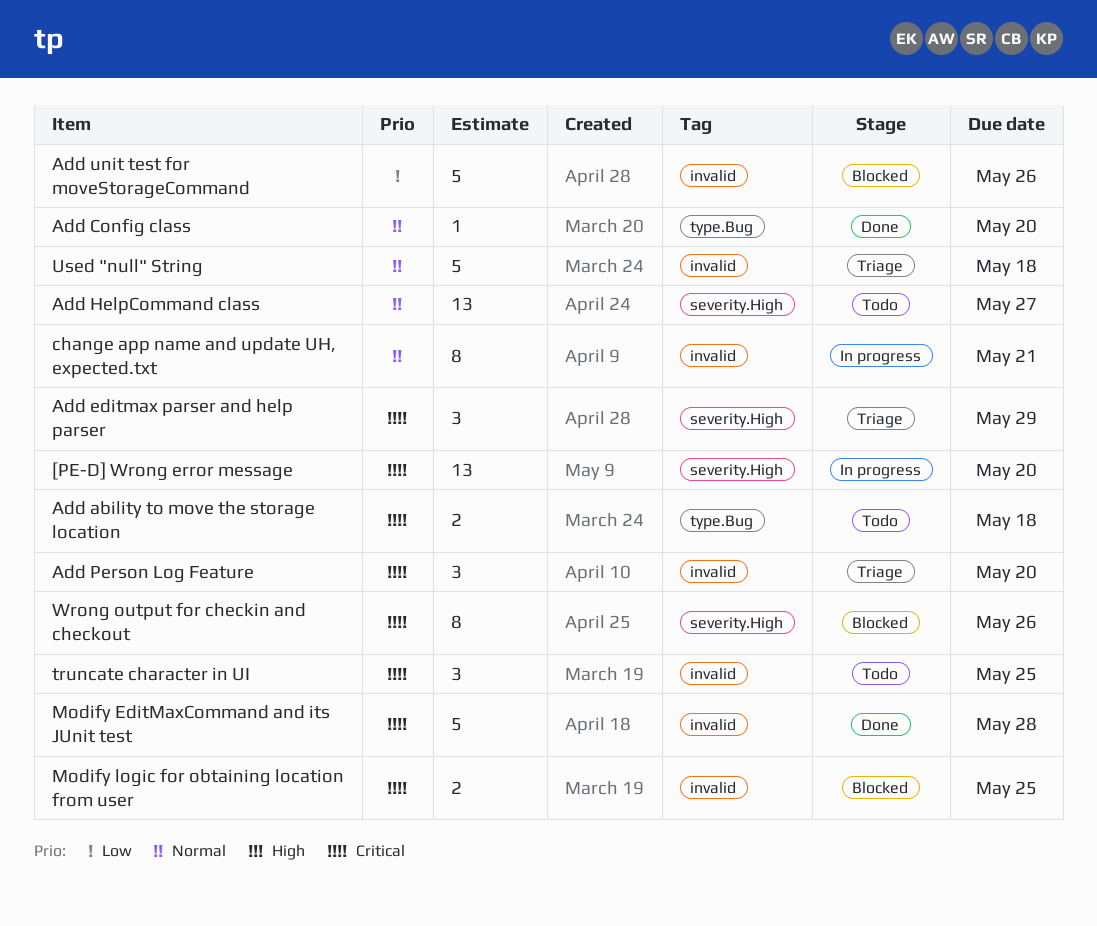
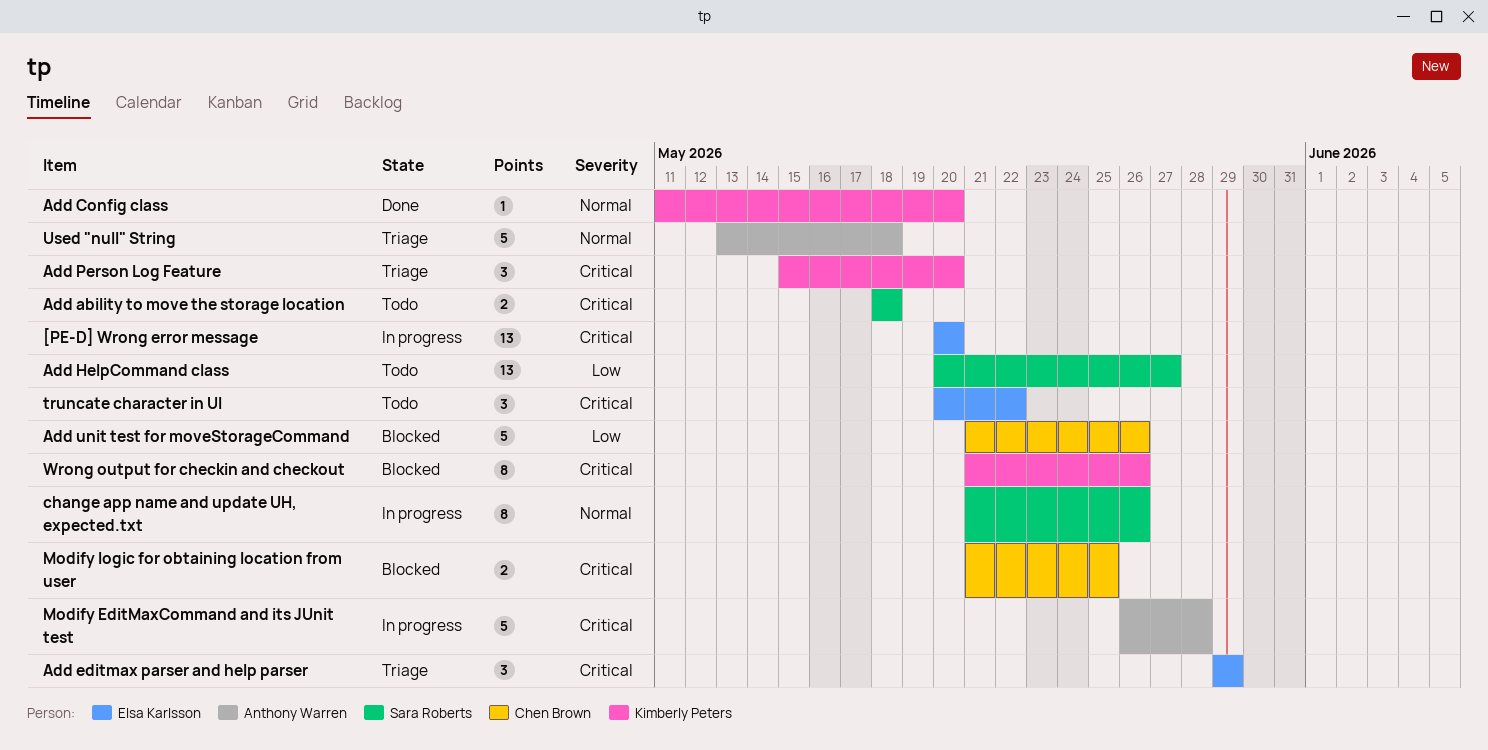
Add HelpCommand class, priority: Normal -> Low
change app name and update UH, expected.txt, due: May 21 -> May 26
Modify EditMaxCommand and its JUnit test, status: Done -> In progress
truncate character in UI, due: May 25 -> May 22

